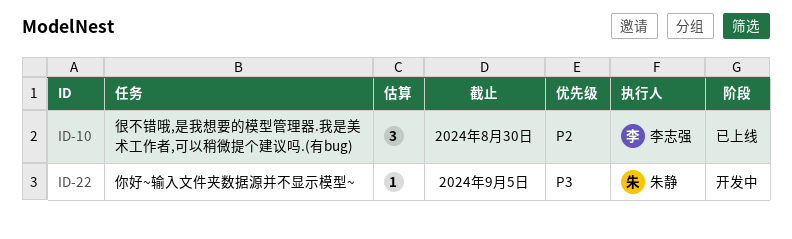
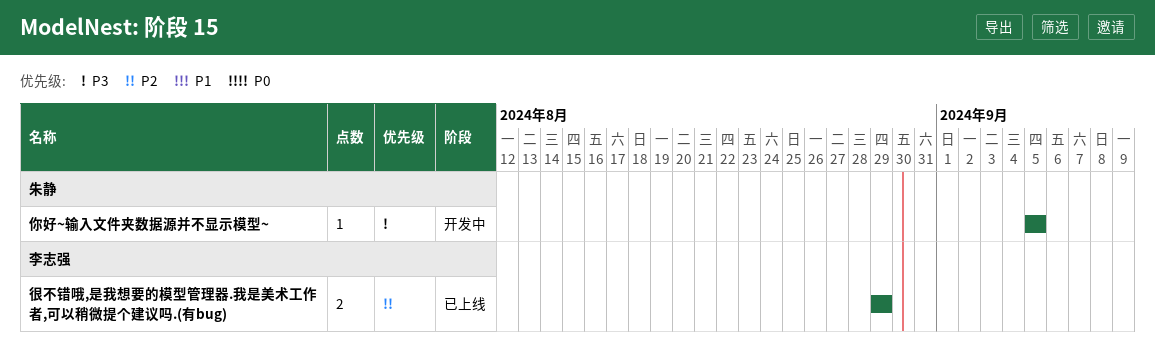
很不错哦,是我想要的模型管理器.我是美术工作者,可以稍微提个建议吗.(有bug), estimate: 3 -> 2
很不错哦,是我想要的模型管理器.我是美术工作者,可以稍微提个建议吗.(有bug), due: Aug 30 -> Aug 29

